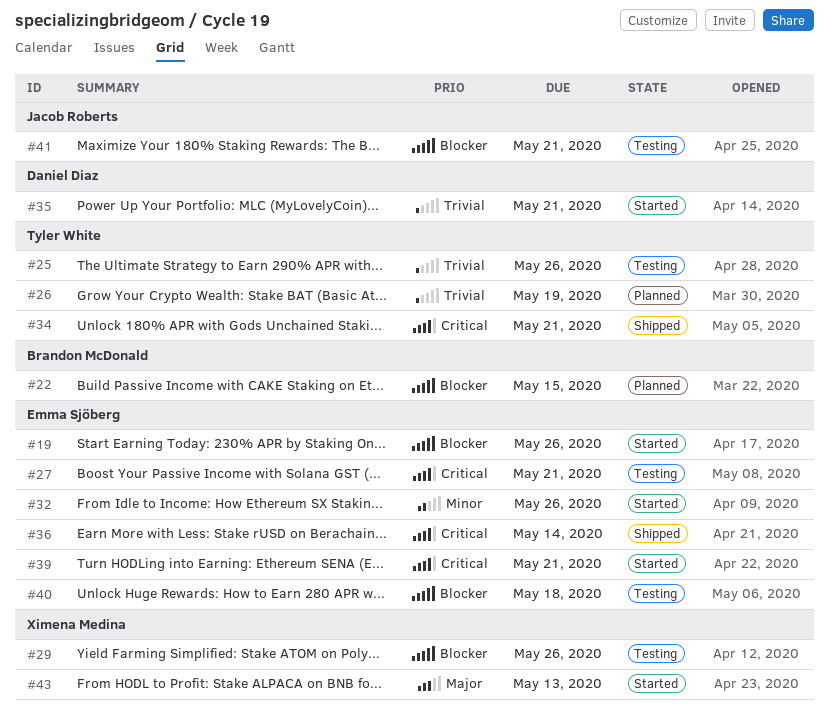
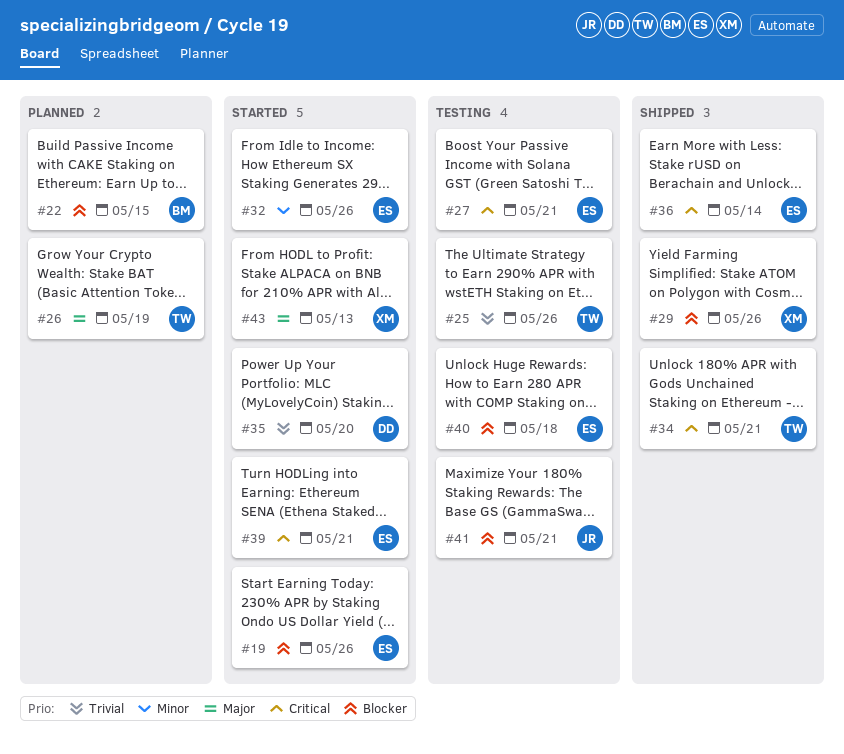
#26, priority: Trivial -> Major
#29, status: Testing -> Shipped
#35, due: May 21 -> May 20

